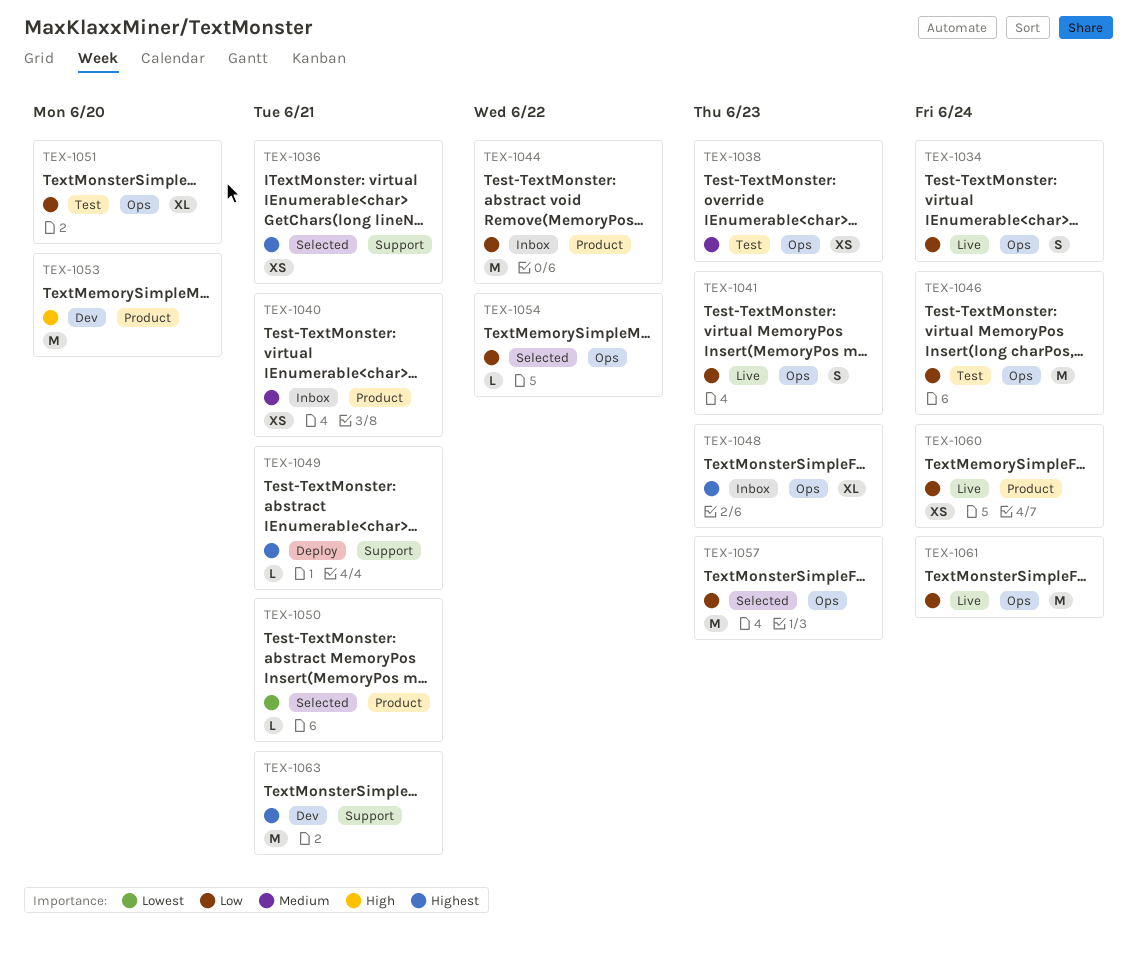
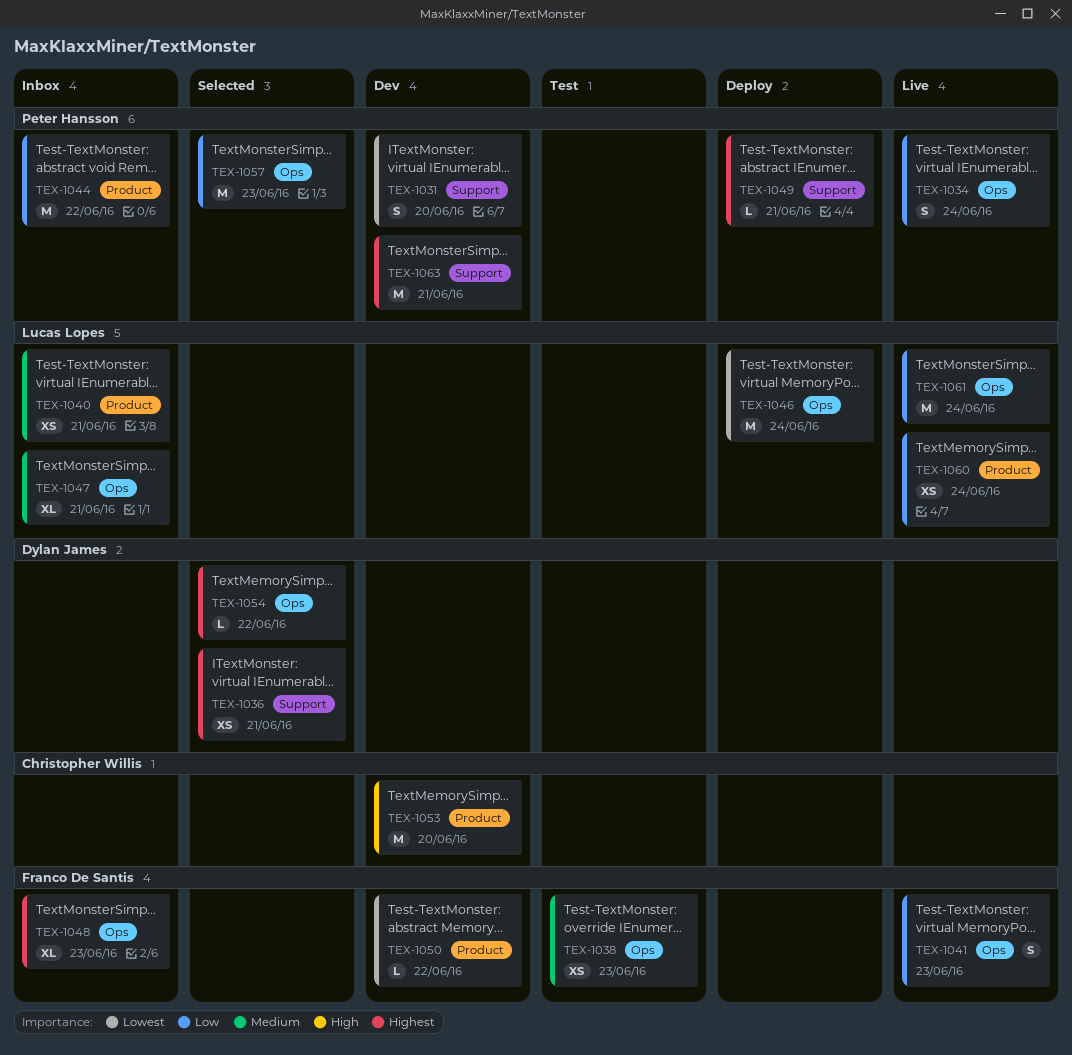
TEX-1031: none -> present
TEX-1046, status: Test -> Deploy
TEX-1046, priority: Low -> Lowest
TEX-1047: none -> present
TEX-1050, status: Selected -> Dev
TEX-1050, due: Jun 21 -> Jun 22
TEX-1051: present -> none
TEX-1054, priority: Low -> Highest

